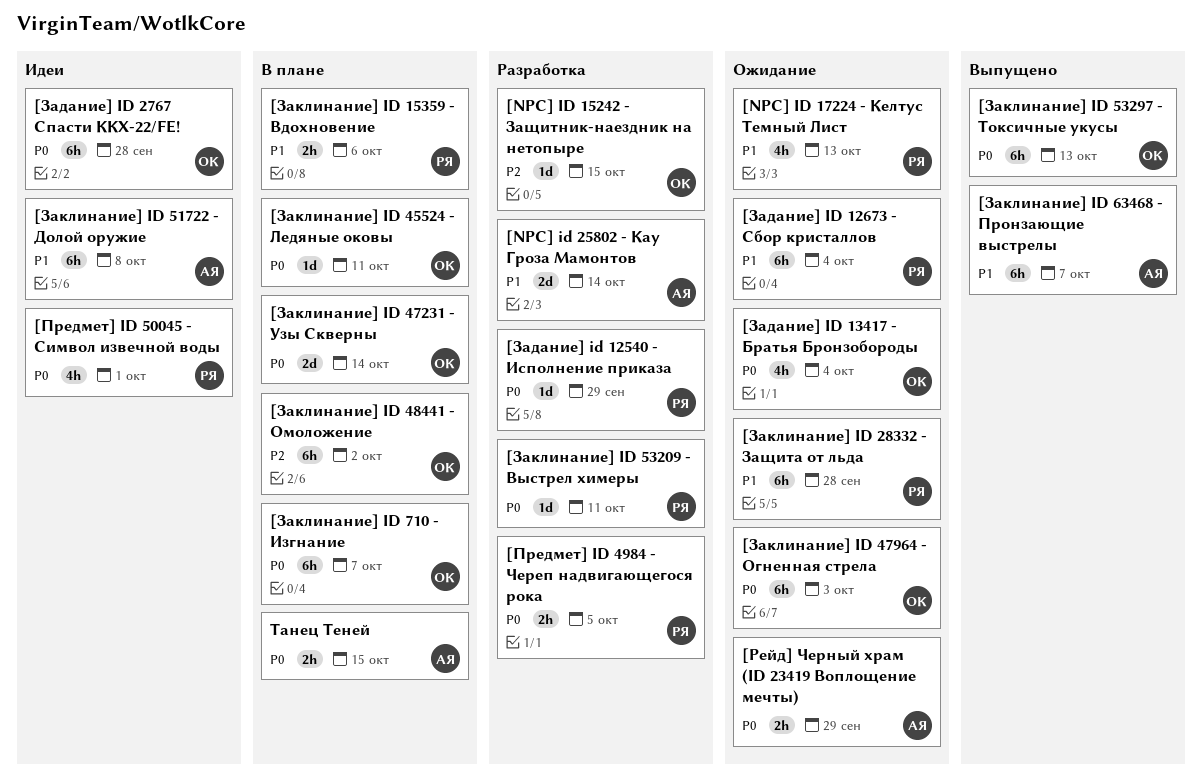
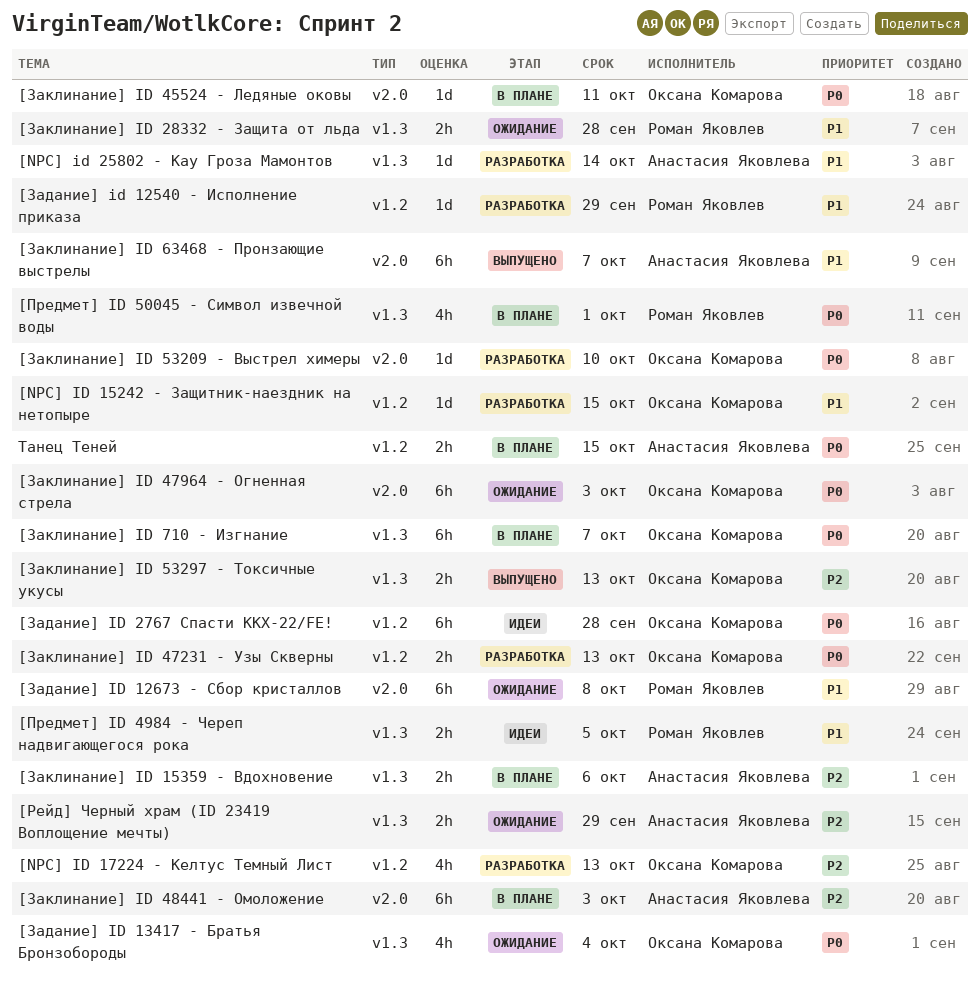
[NPC] ID 15242 - Защитник-наездник на нетопыре, priority: P2 -> P1
[NPC] ID 17224 - Келтус Темный Лист, status: Ожидание -> Разработка
[NPC] ID 17224 - Келтус Темный Лист, owner: Роман Яковлев -> Оксана Комарова
[NPC] ID 17224 - Келтус Темный Лист, priority: P1 -> P2
[NPC] id 25802 - Кау Гроза Мамонтов, estimate: 2d -> 1d
[Задание] id 12540 - Исполнение приказа, priority: P0 -> P1
[Задание] ID 12673 - Сбор кристаллов, due: Oct 4 -> Oct 8
[Заклинание] ID 15359 - Вдохновение, owner: Роман Яковлев -> Анастасия Яковлева
[Заклинание] ID 15359 - Вдохновение, priority: P1 -> P2
[Заклинание] ID 28332 - Защита от льда, estimate: 6h -> 2h
[Заклинание] ID 47231 - Узы Скверны, status: В плане -> Разработка
[Заклинание] ID 47231 - Узы Скверны, estimate: 2d -> 2h
[Заклинание] ID 47231 - Узы Скверны, due: Oct 14 -> Oct 13
[Заклинание] ID 48441 - Омоложение, owner: Оксана Комарова -> Анастасия Яковлева
[Заклинание] ID 48441 - Омоложение, due: Oct 2 -> Oct 3
[Заклинание] ID 51722 - Долой оружие: present -> none
[Заклинание] ID 53209 - Выстрел химеры, owner: Роман Яковлев -> Оксана Комарова
[Заклинание] ID 53209 - Выстрел химеры, due: Oct 11 -> Oct 10
[Заклинание] ID 53297 - Токсичные укусы, priority: P0 -> P2
[Заклинание] ID 53297 - Токсичные укусы, estimate: 6h -> 2h
[Предмет] ID 4984 - Череп надвигающегося рока, status: Разработка -> Идеи
[Предмет] ID 4984 - Череп надвигающегося рока, priority: P0 -> P1
[Предмет] ID 50045 - Символ извечной воды, status: Идеи -> В плане
[Рейд] Черный храм (ID 23419 Воплощение мечты), priority: P0 -> P2

